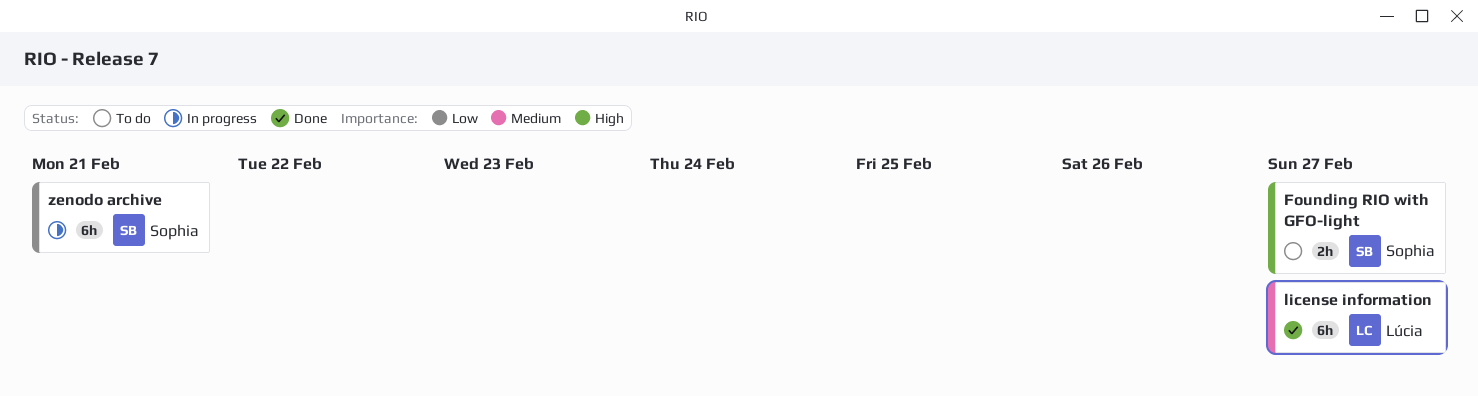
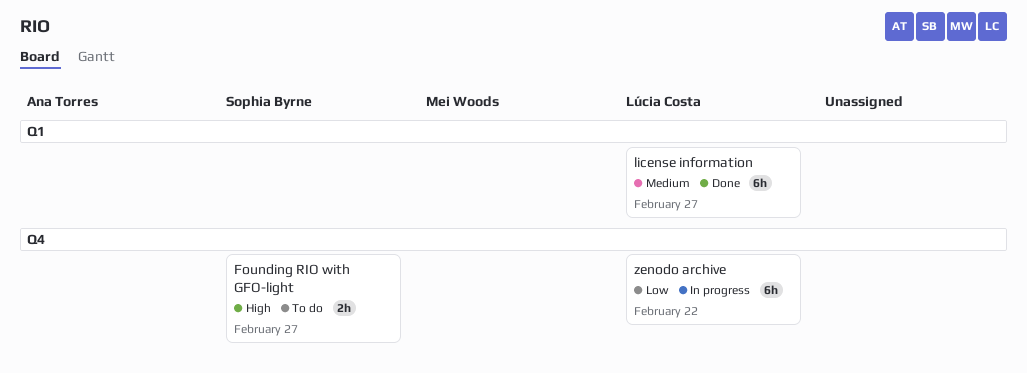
zenodo archive, owner: Sophia Byrne -> Lúcia Costa
zenodo archive, due: Feb 21 -> Feb 22

